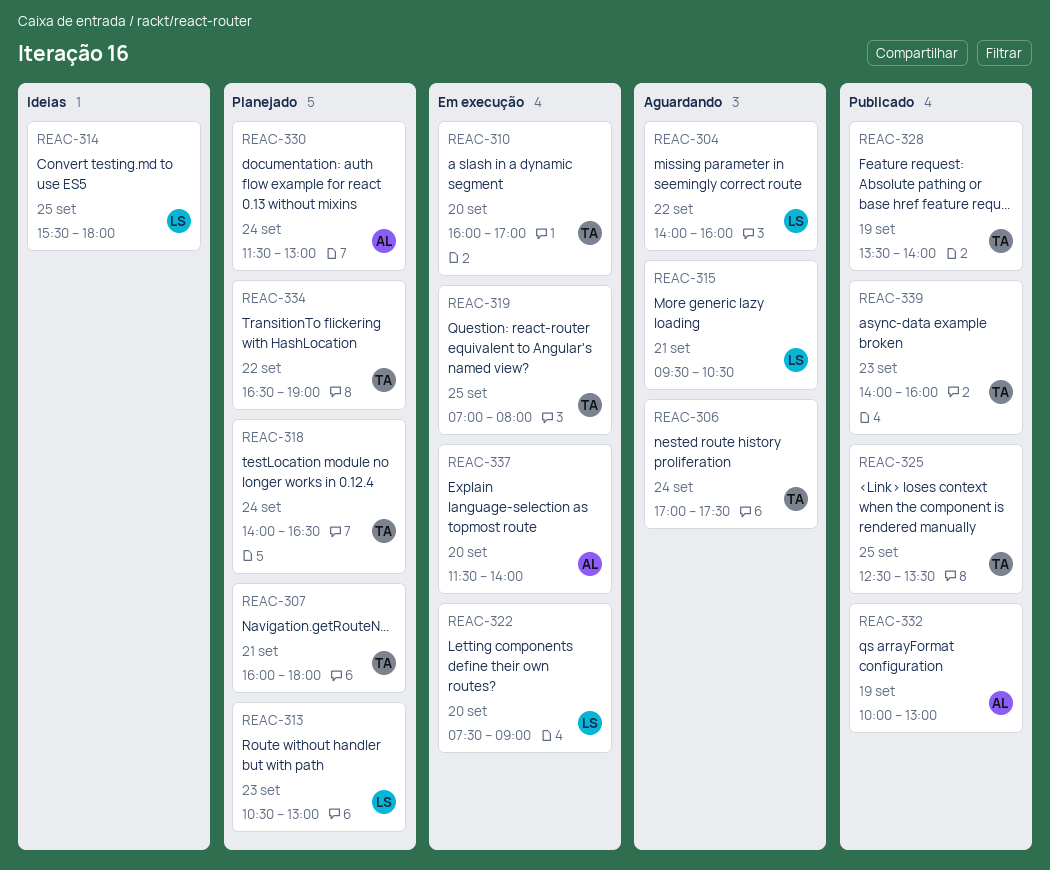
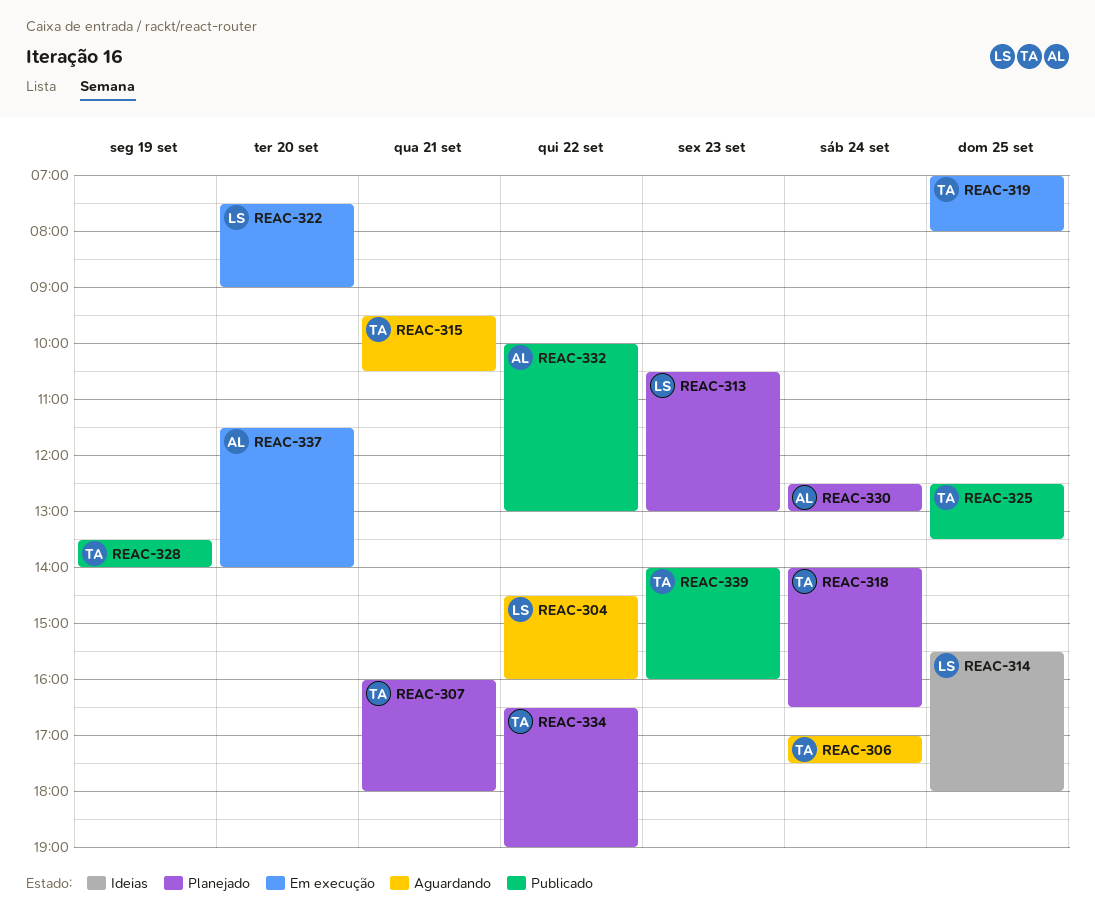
REAC-304, begins: 14:00 -> 14:30
REAC-310: present -> none
REAC-315, owner: LS -> TA
REAC-330, begins: 11:30 -> 12:30
REAC-332, day: Sep 19 -> Sep 22

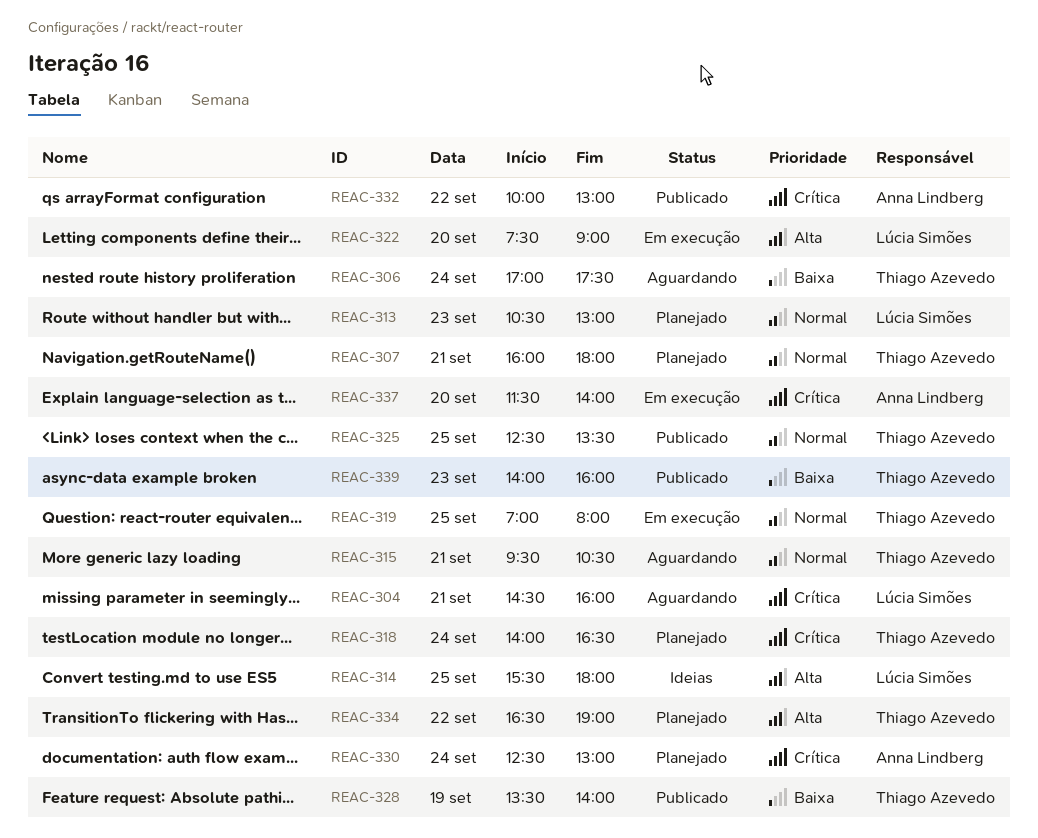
REAC-304, day: Sep 22 -> Sep 21

